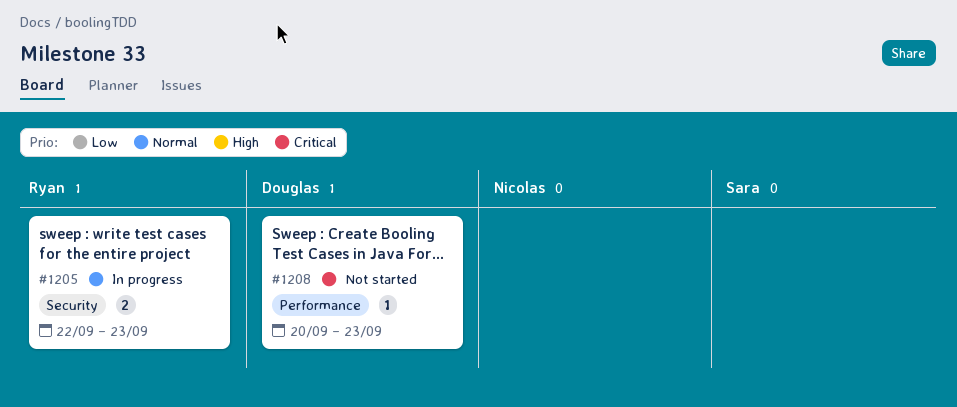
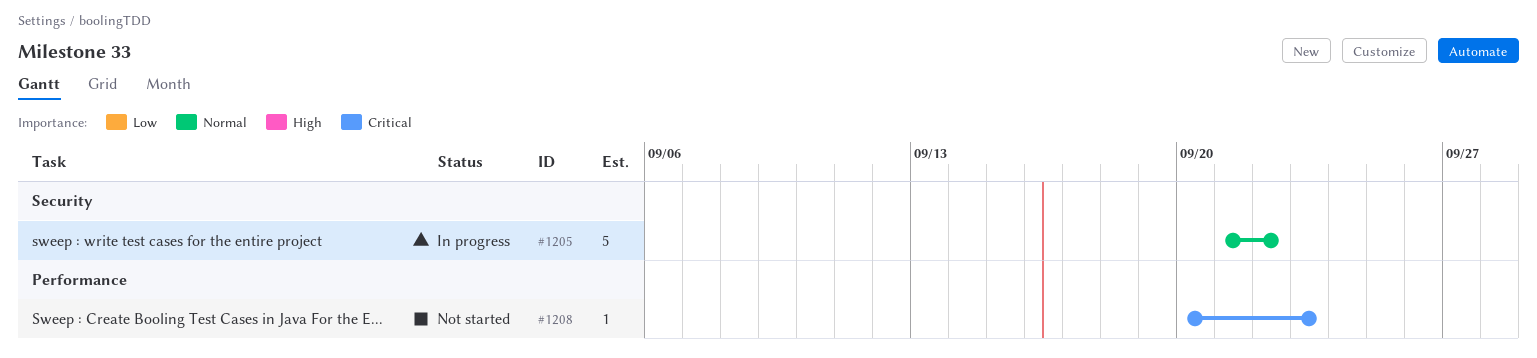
#1205, estimate: 2 -> 5
#1205, start: Sep 22 -> Sep 21
#1205, due: Sep 23 -> Sep 22

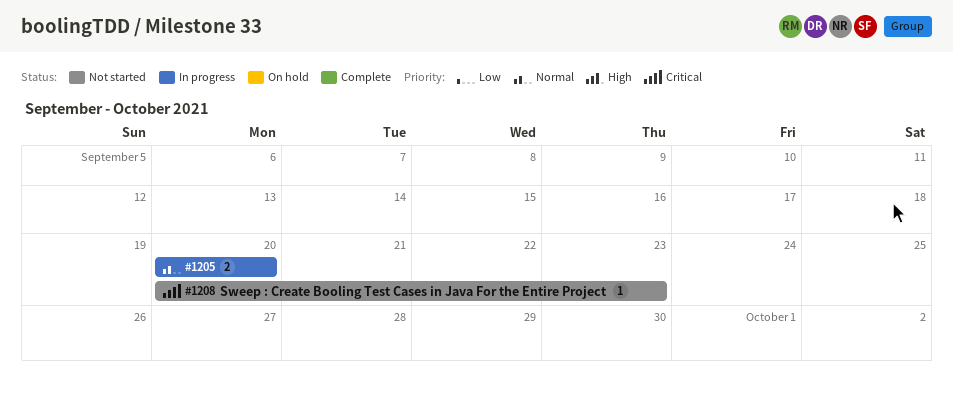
#1205, estimate: 5 -> 2
#1205, start: Sep 21 -> Sep 20
#1205, due: Sep 22 -> Sep 20

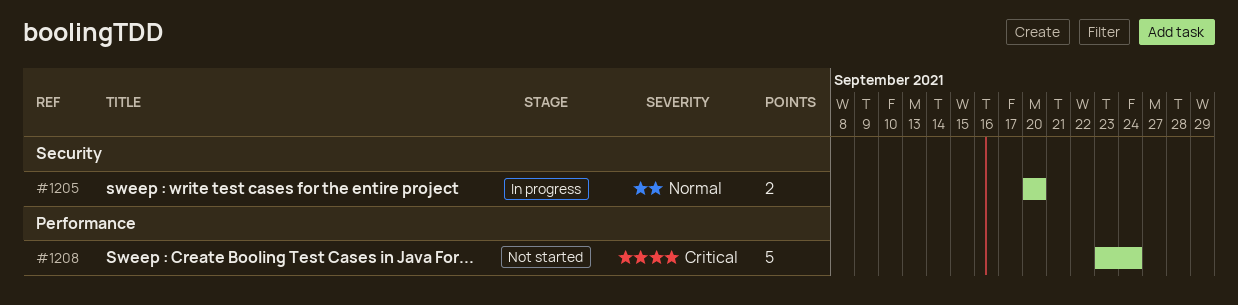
#1208, estimate: 1 -> 5
#1208, start: Sep 20 -> Sep 23
#1208, due: Sep 23 -> Sep 24

